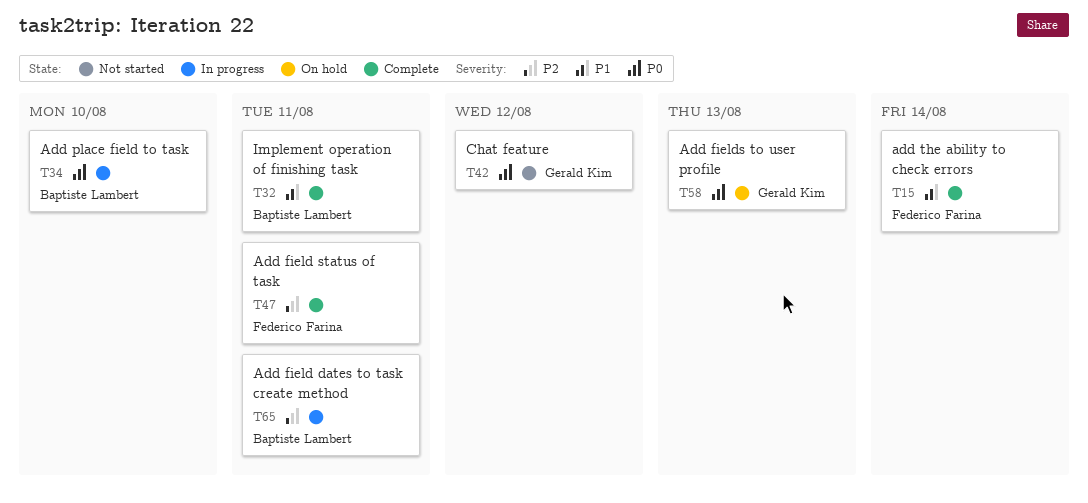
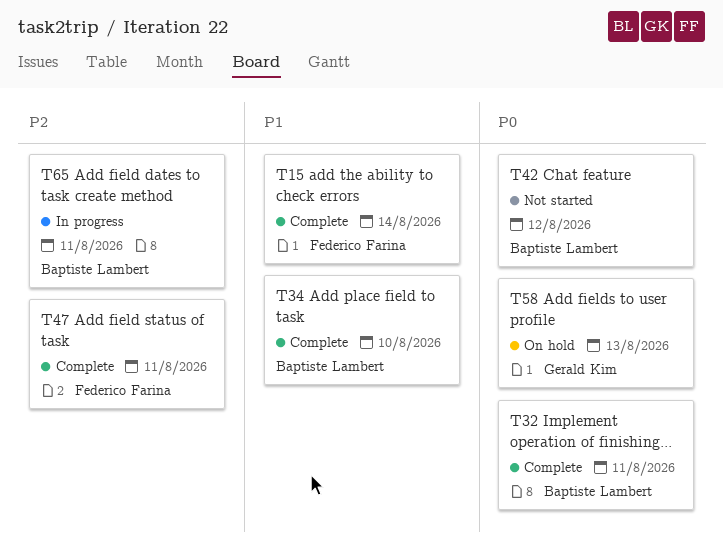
T32, priority: P1 -> P0
T34, status: In progress -> Complete
T34, priority: P0 -> P1
T42, owner: Gerald Kim -> Baptiste Lambert

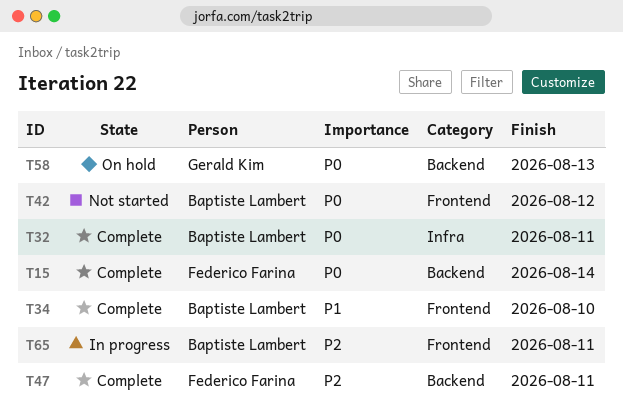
T15, priority: P1 -> P0

